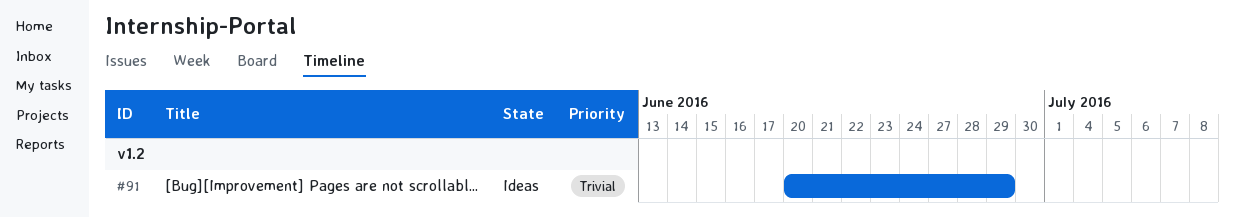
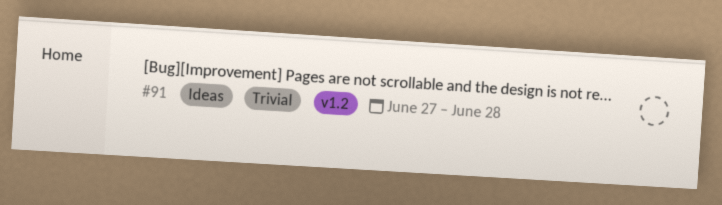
#91, start: Jun 20 -> Jun 27
#91, due: Jun 29 -> Jun 28

